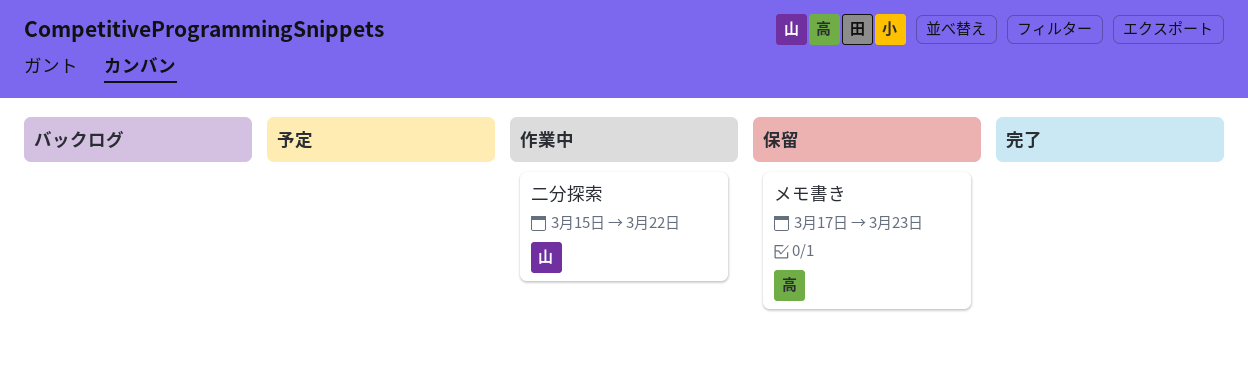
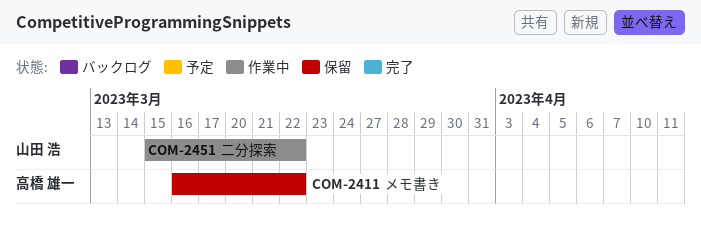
メモ書き, start: Mar 17 -> Mar 16
メモ書き, due: Mar 23 -> Mar 22

